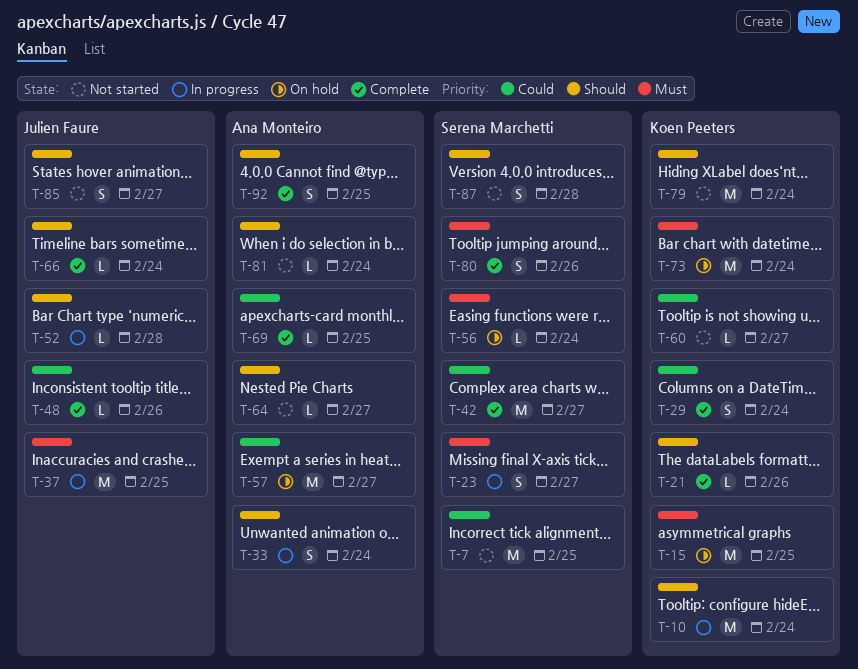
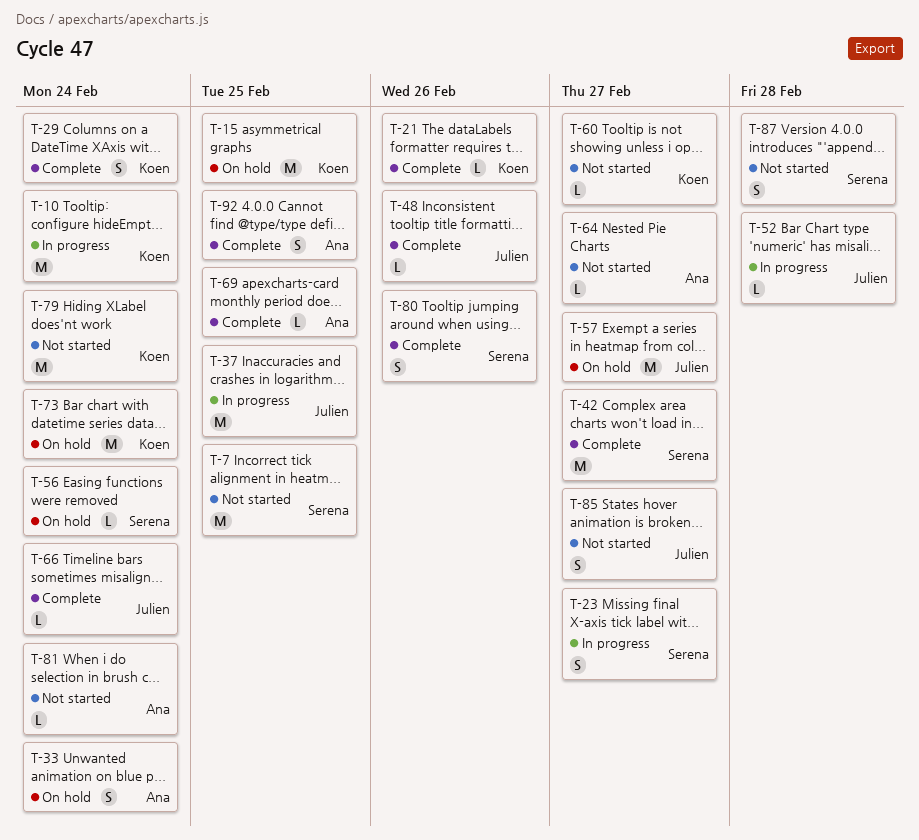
T-33, status: In progress -> On hold
T-57, owner: Ana Monteiro -> Julien Faure

